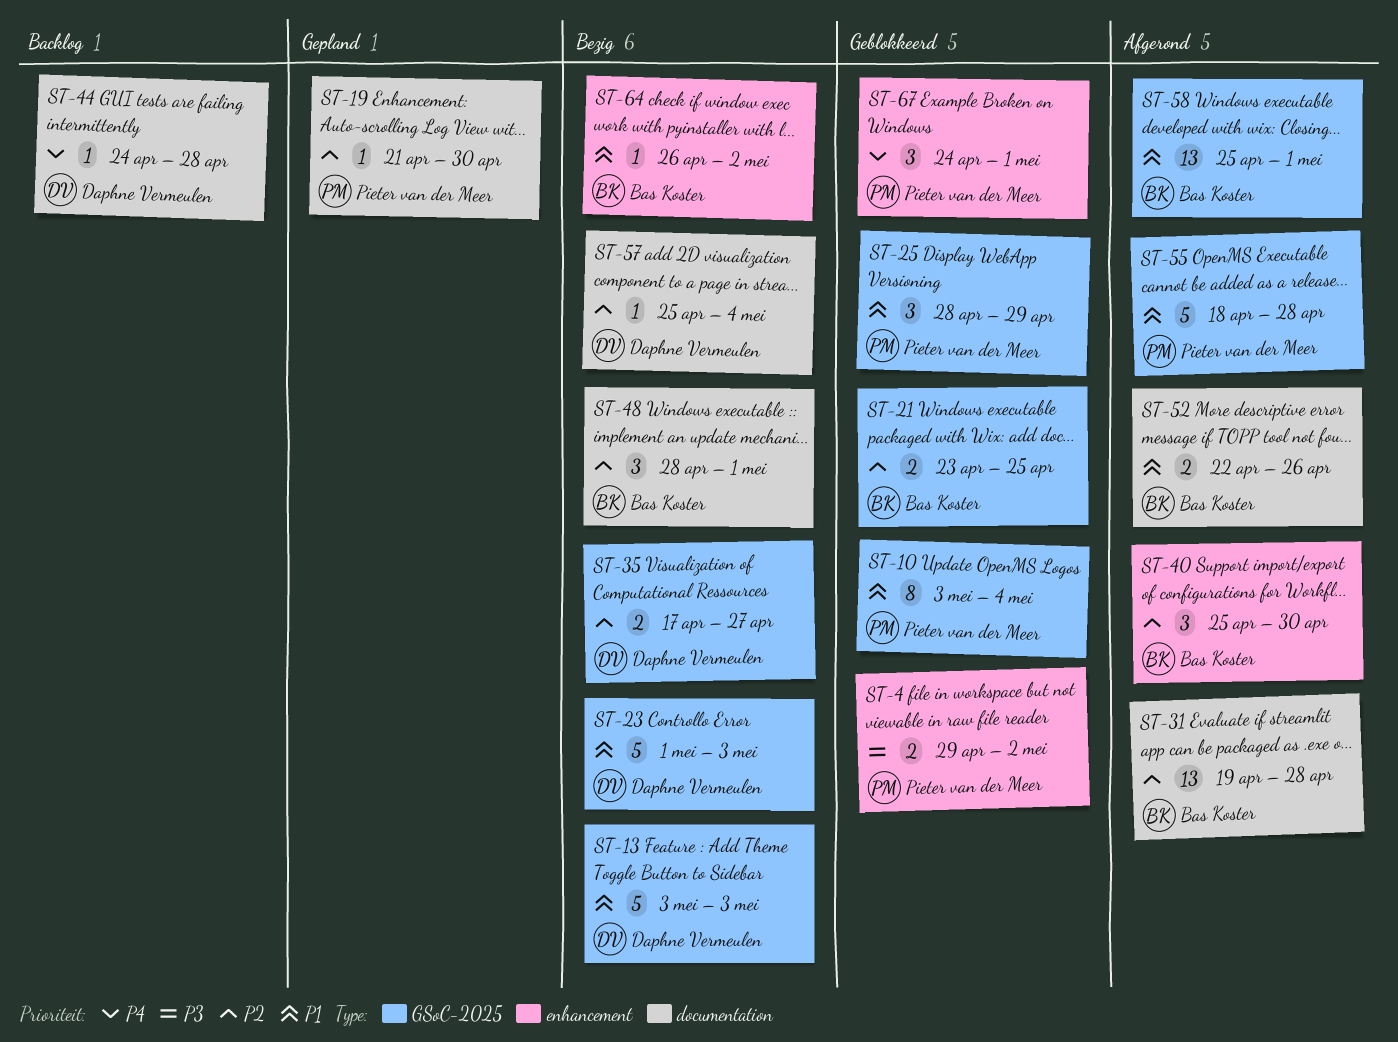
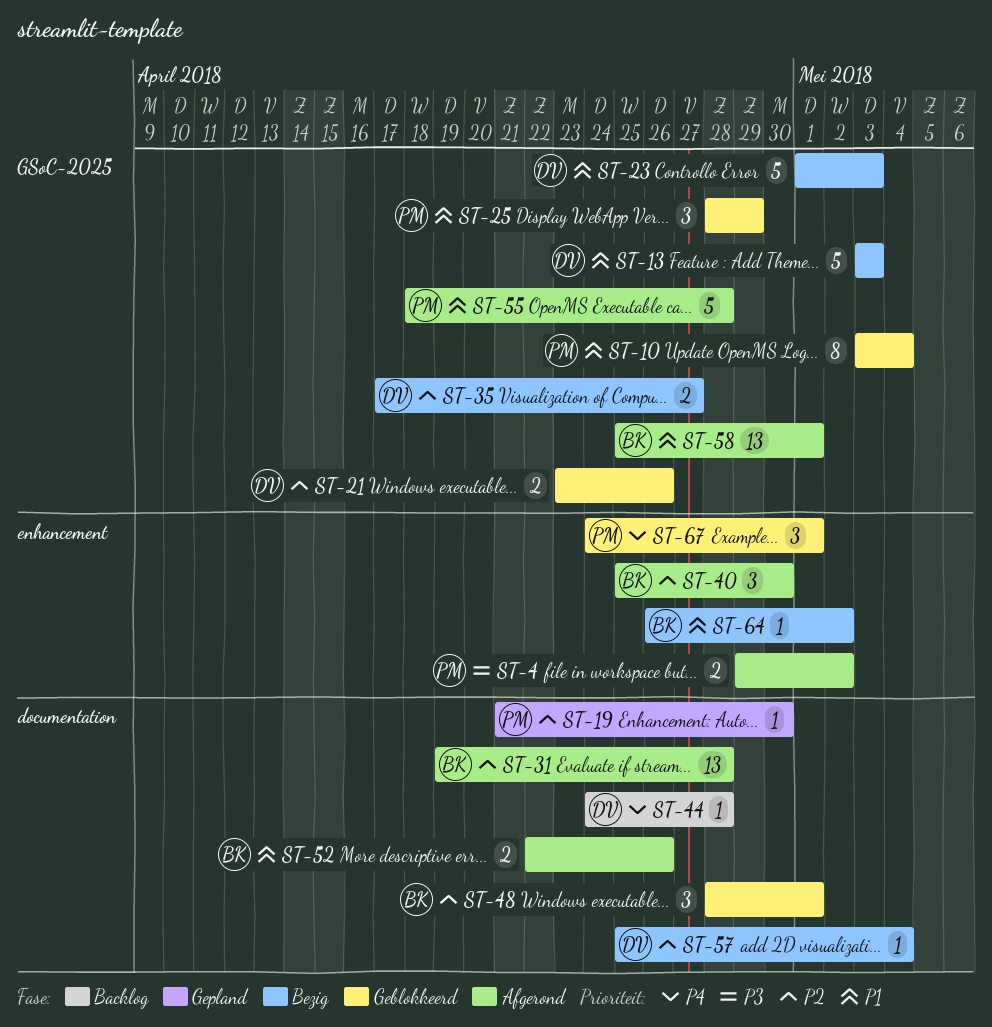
ST-4, status: Geblokkeerd -> Afgerond
ST-21, owner: Bas Koster -> Daphne Vermeulen
ST-21, due: Apr 25 -> Apr 26
ST-48, status: Bezig -> Geblokkeerd

